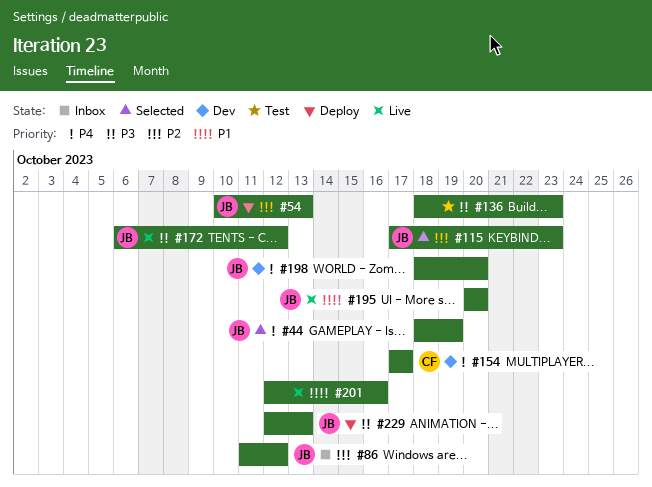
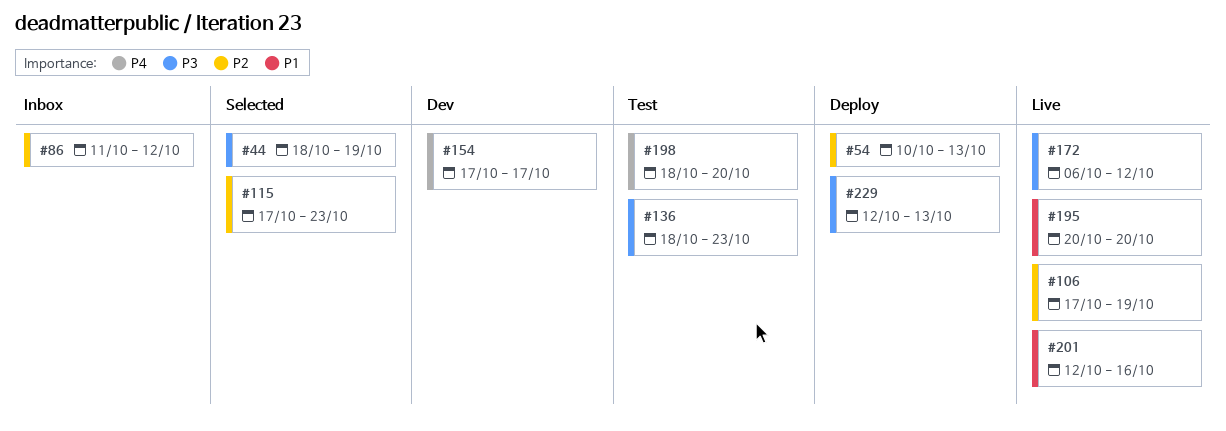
#44, priority: P4 -> P3
#106: none -> present
#198, status: Dev -> Test

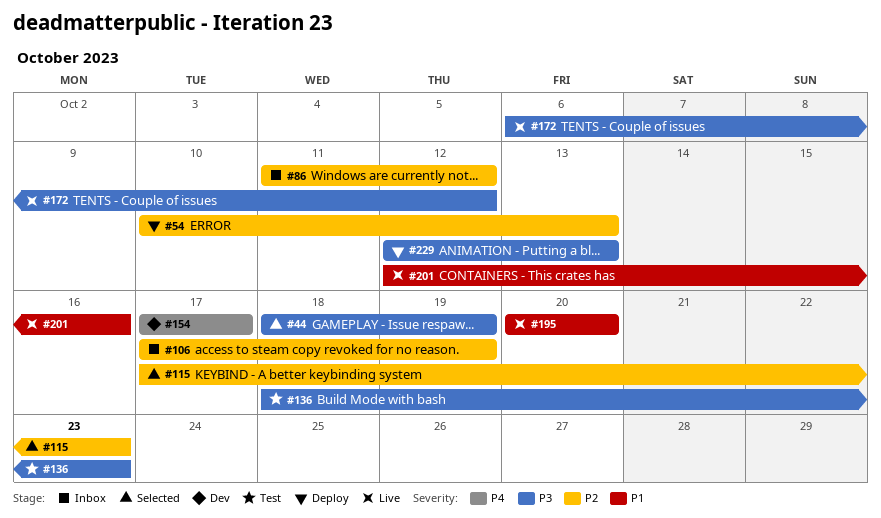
#106, status: Live -> Inbox
#198: present -> none

